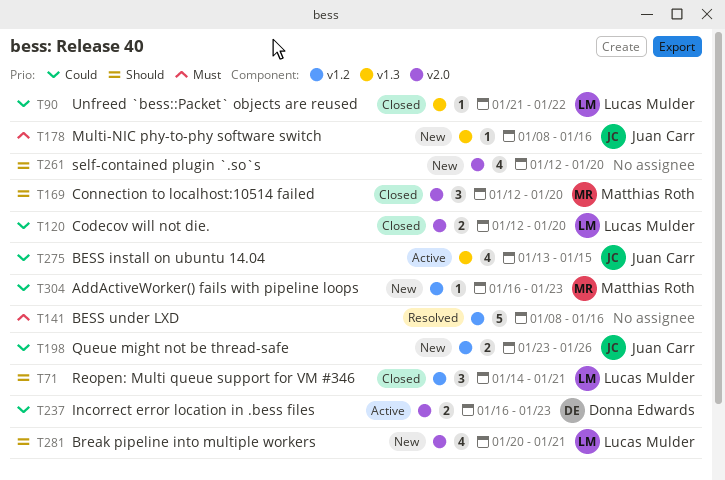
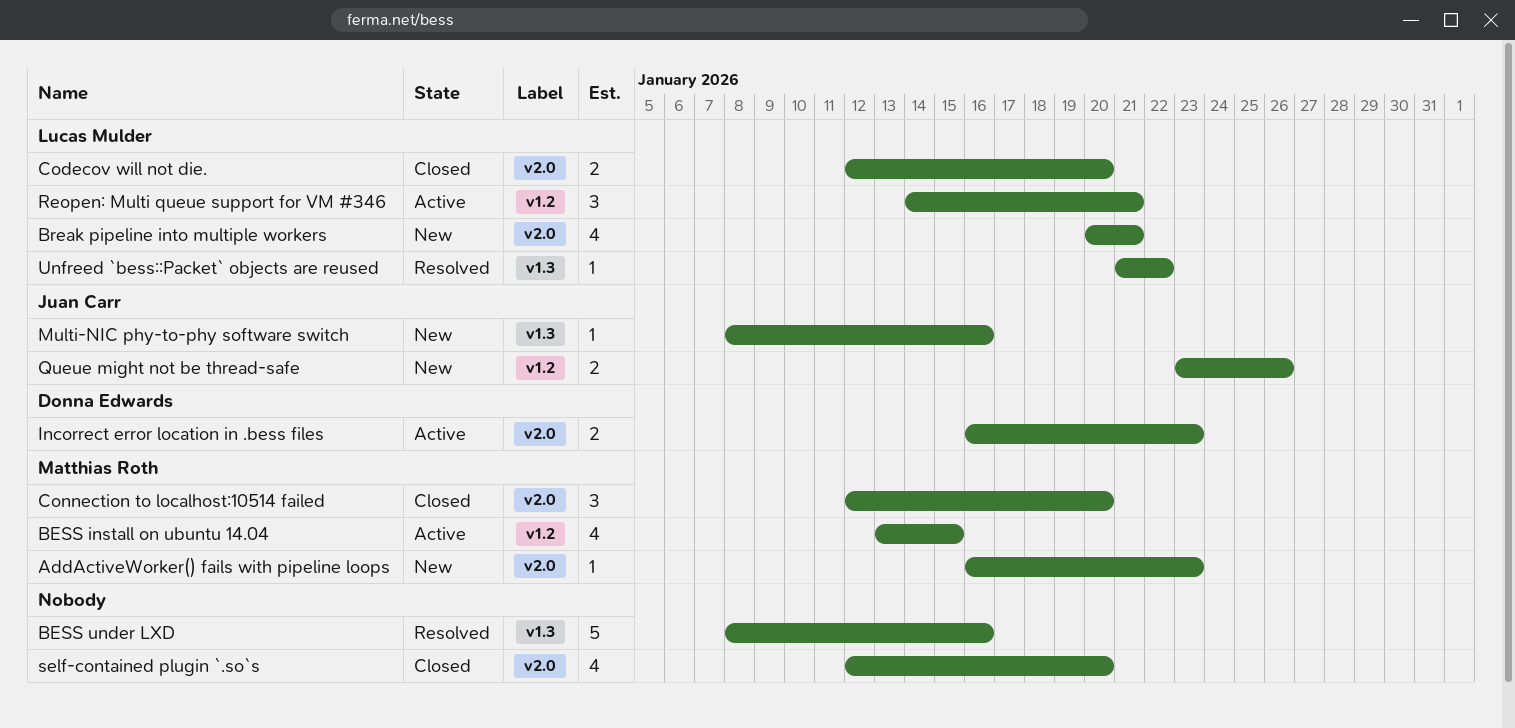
AddActiveWorker() fails with pipeline loops, label: v1.2 -> v2.0
BESS install on ubuntu 14.04, owner: Juan Carr -> Matthias Roth
BESS install on ubuntu 14.04, label: v1.3 -> v1.2
BESS under LXD, label: v1.2 -> v1.3
Reopen: Multi queue support for VM #346, status: Closed -> Active
self-contained plugin `.so`s, status: New -> Closed
Unfreed `bess::Packet` objects are reused, status: Closed -> Resolved

